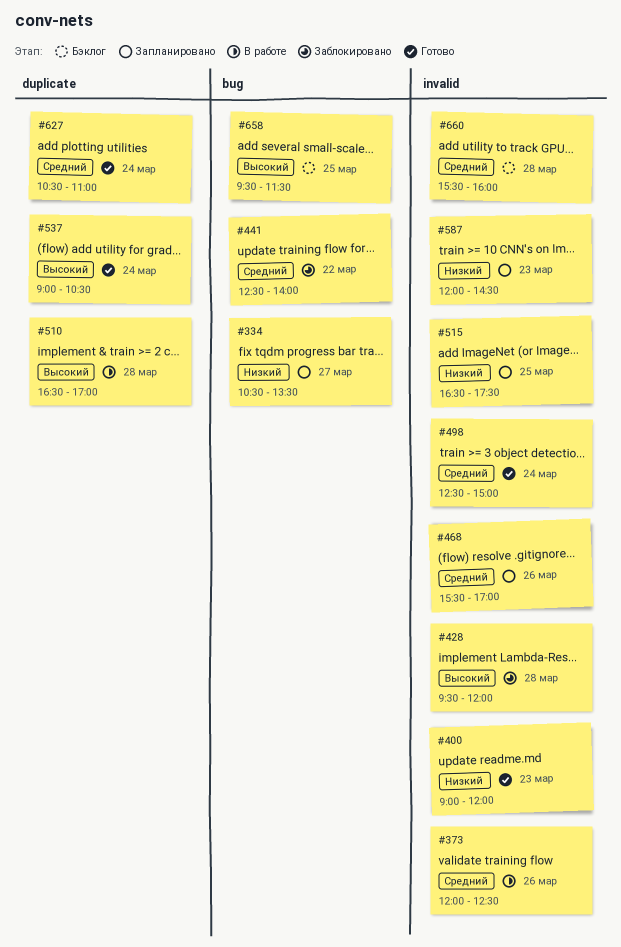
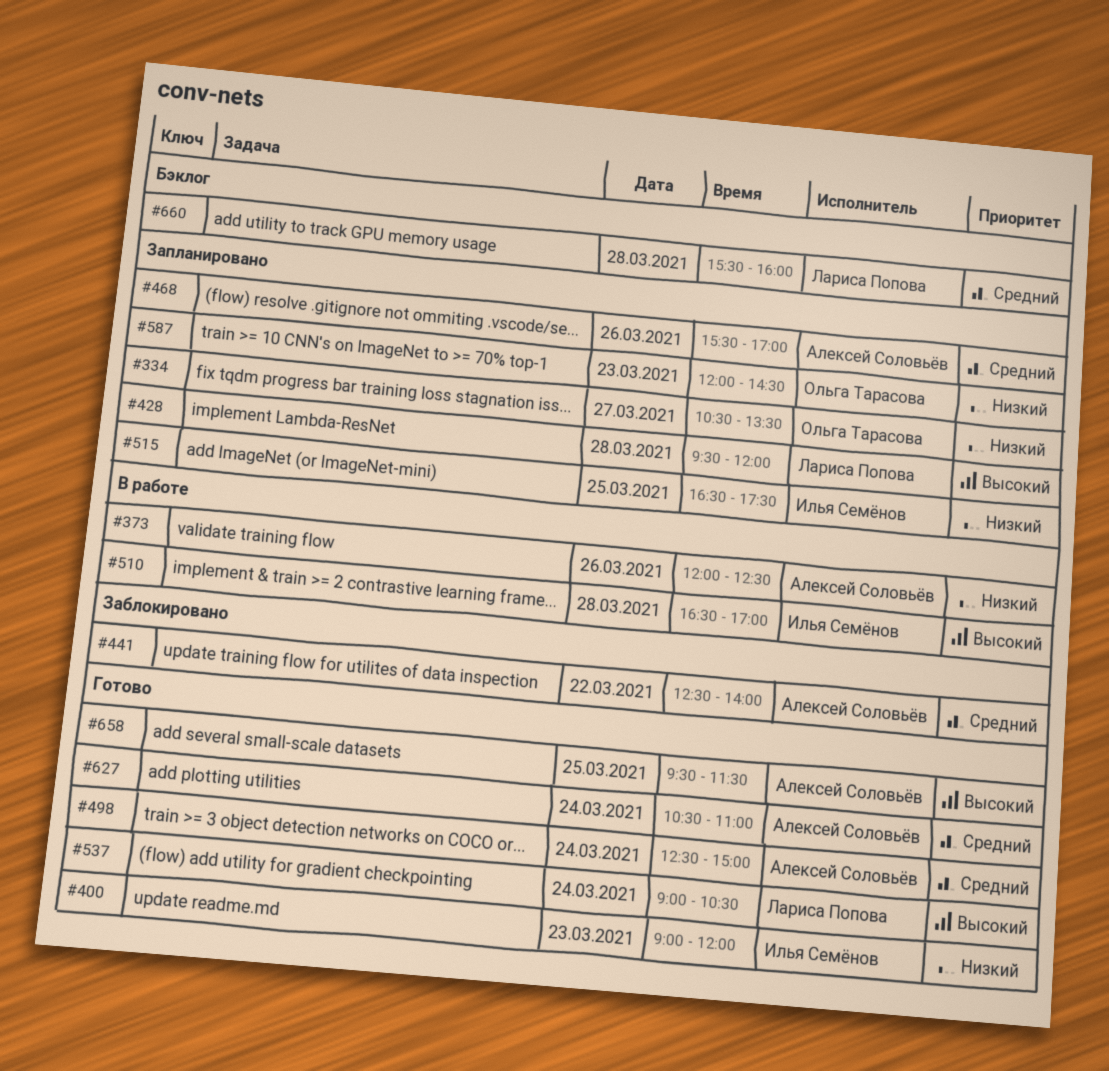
#373, priority: Средний -> Низкий
#428, status: Заблокировано -> Запланировано
#658, status: Бэклог -> Готово

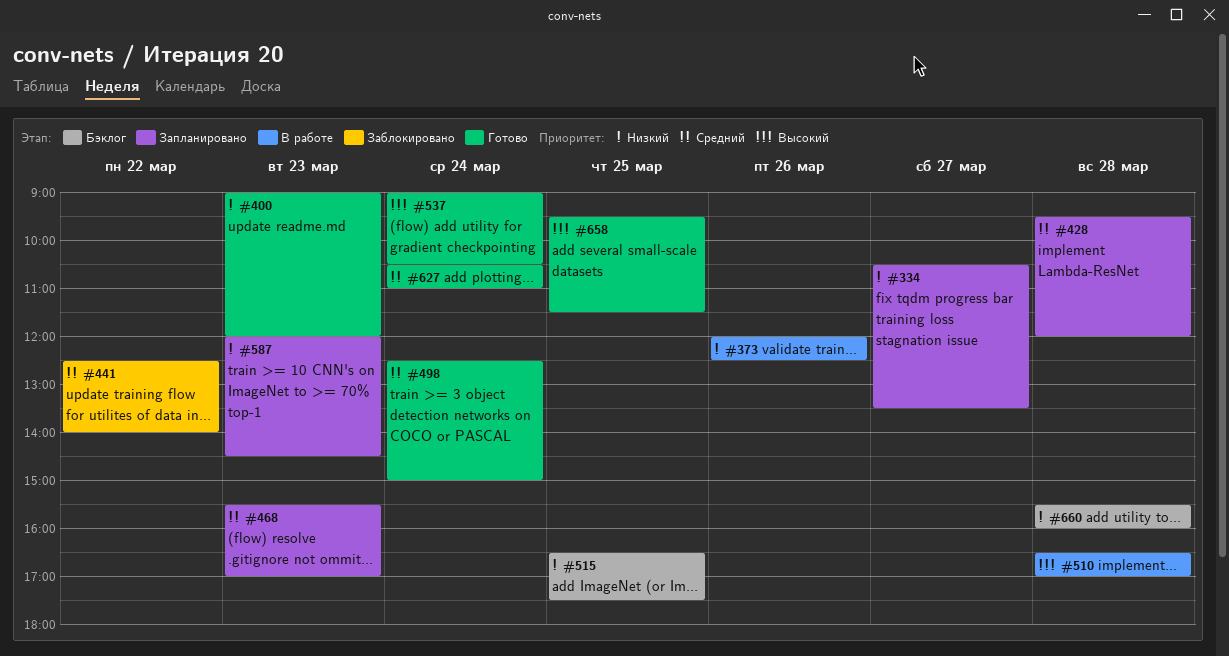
#428, priority: Высокий -> Средний
#468, day: Mar 26 -> Mar 23
#515, status: Запланировано -> Бэклог
#660, priority: Средний -> Низкий

